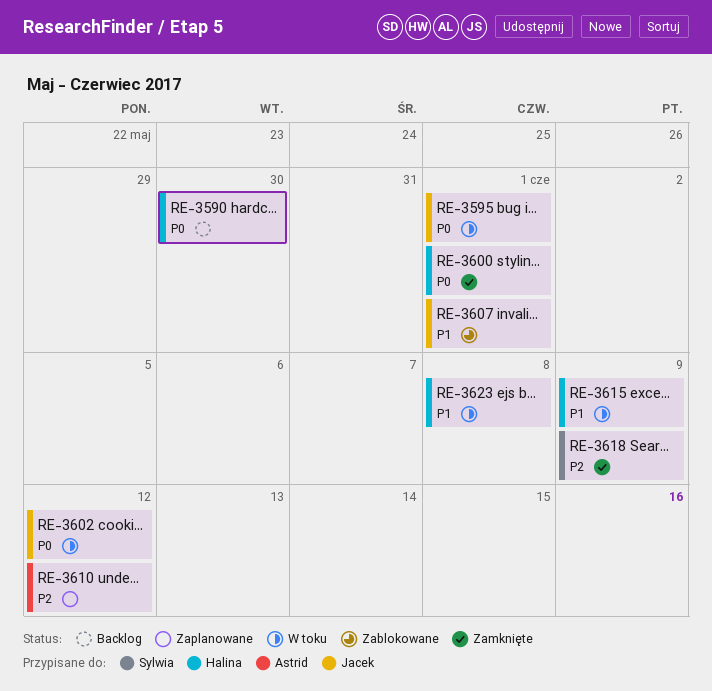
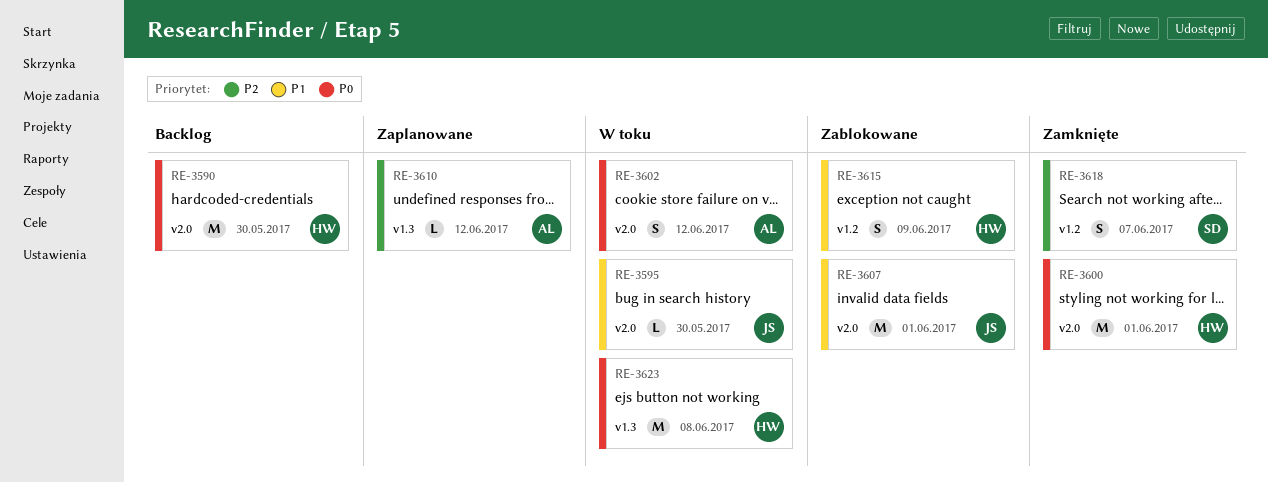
RE-3595, priority: P0 -> P1
RE-3595, due: Jun 1 -> May 30
RE-3602, owner: Jacek -> Astrid
RE-3615, status: W toku -> Zablokowane
RE-3618, due: Jun 9 -> Jun 7
RE-3623, priority: P1 -> P0

